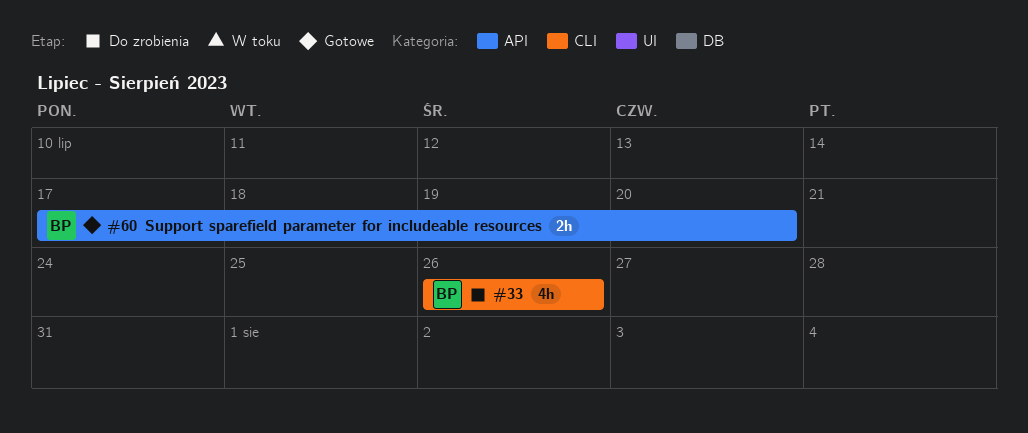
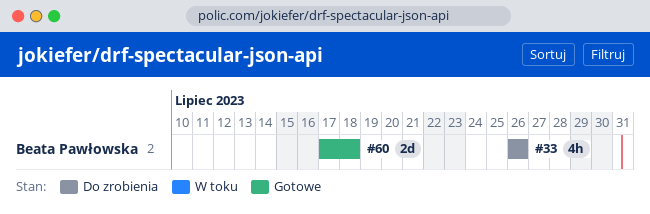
#60, estimate: 2h -> 2d
#60, due: Jul 20 -> Jul 18

